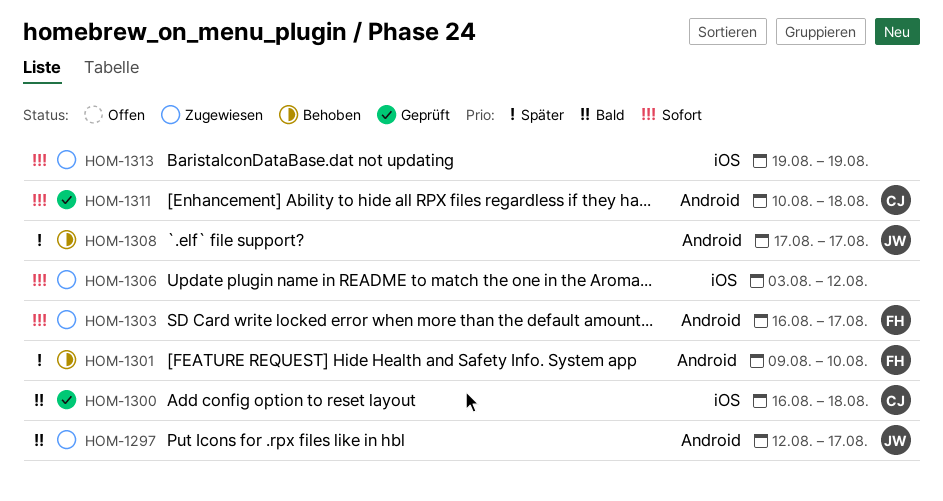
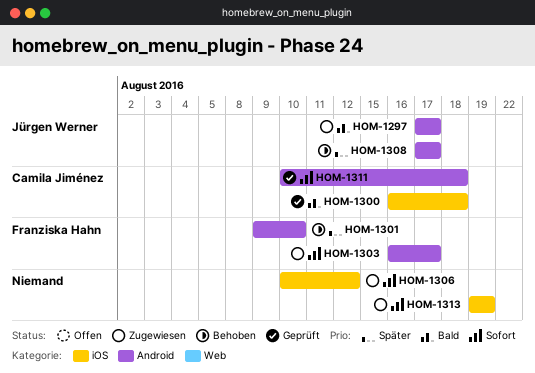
HOM-1297, start: Aug 12 -> Aug 17
HOM-1306, start: Aug 3 -> Aug 10

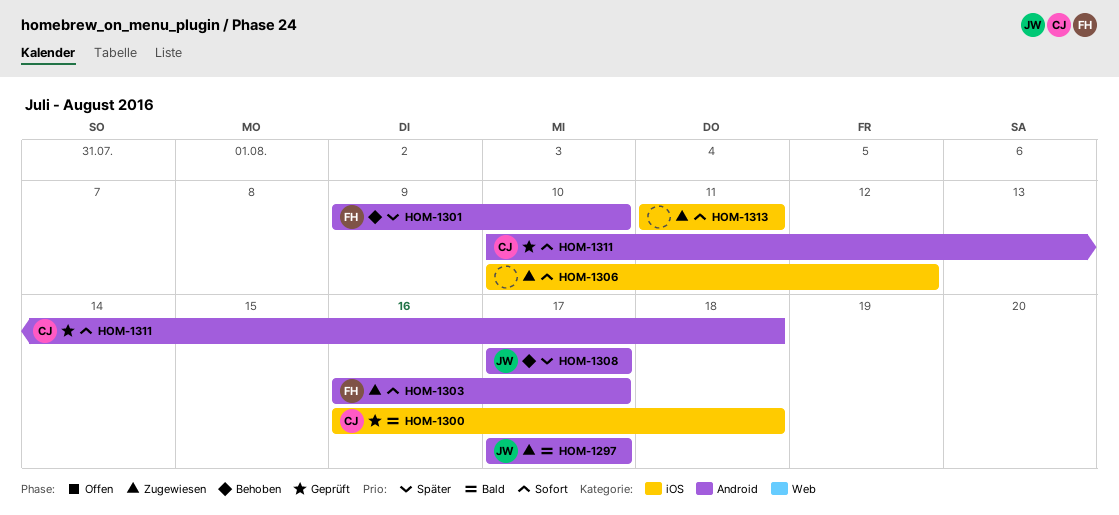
HOM-1313, start: Aug 19 -> Aug 11
HOM-1313, due: Aug 19 -> Aug 11

